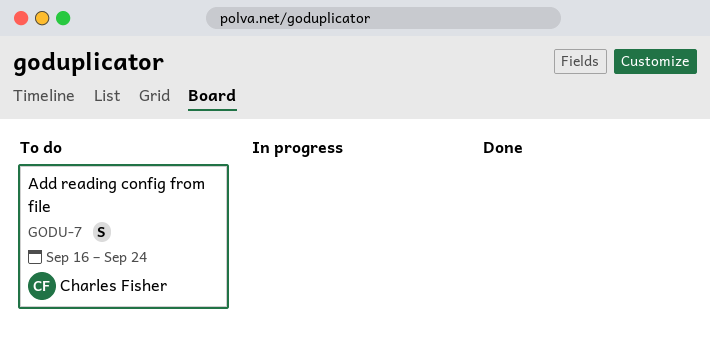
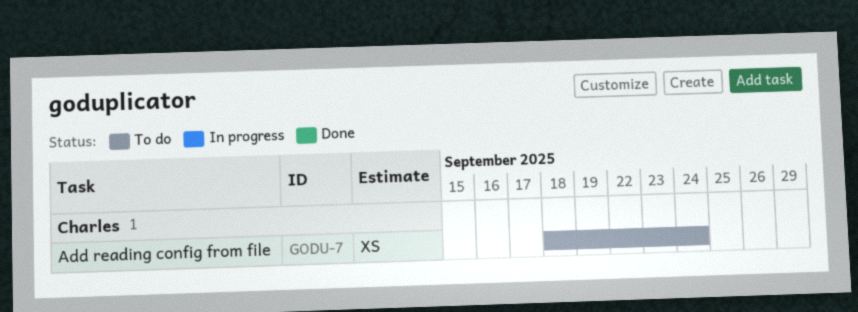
GODU-7, estimate: S -> XS
GODU-7, start: Sep 16 -> Sep 18

